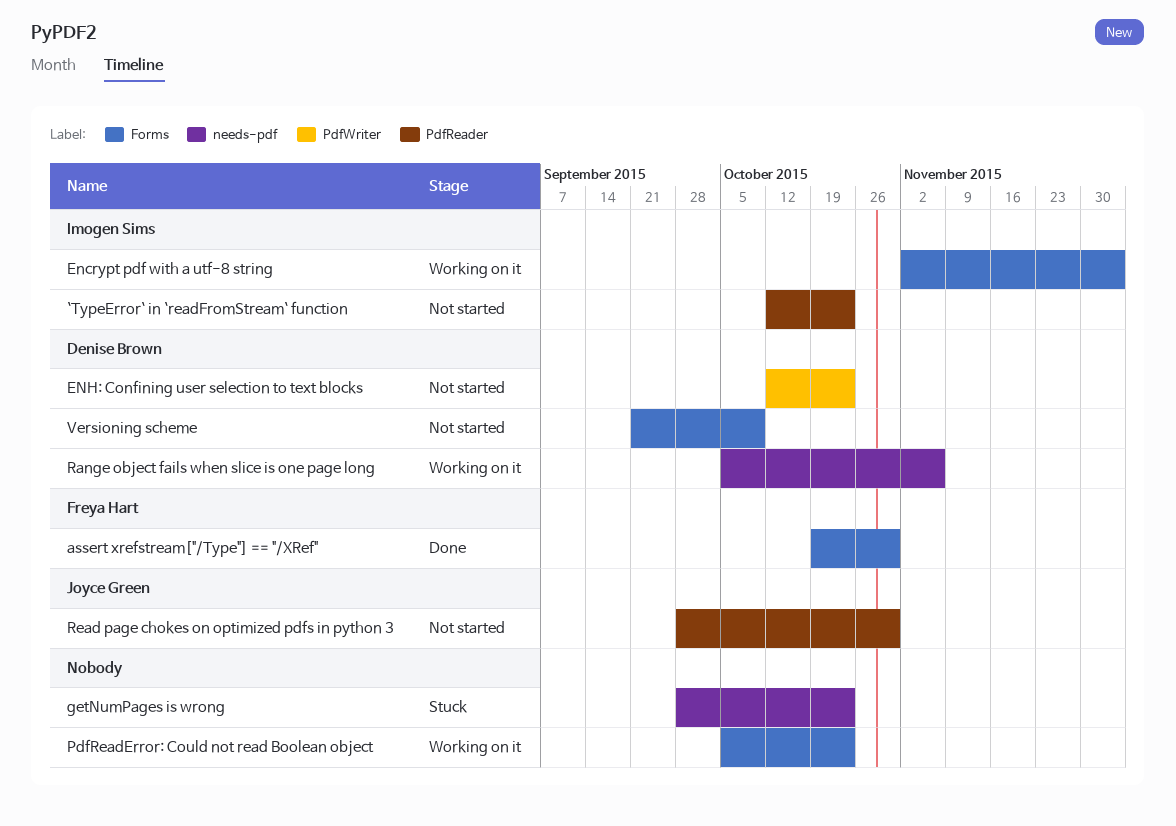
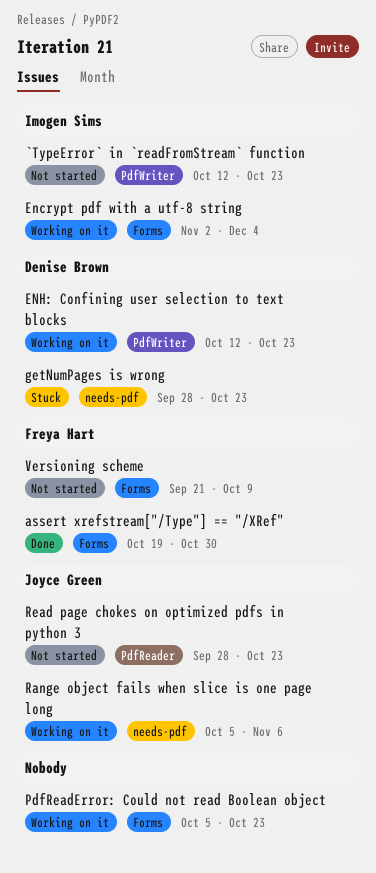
`TypeError` in `readFromStream` function, label: PdfReader -> PdfWriter
ENH: Confining user selection to text blocks, status: Not started -> Working on it
getNumPages is wrong, owner: none -> Denise Brown
Range object fails when slice is one page long, owner: Denise Brown -> Joyce Green
Read page chokes on optimized pdfs in python 3, due: Oct 30 -> Oct 23
Versioning scheme, owner: Denise Brown -> Freya Hart

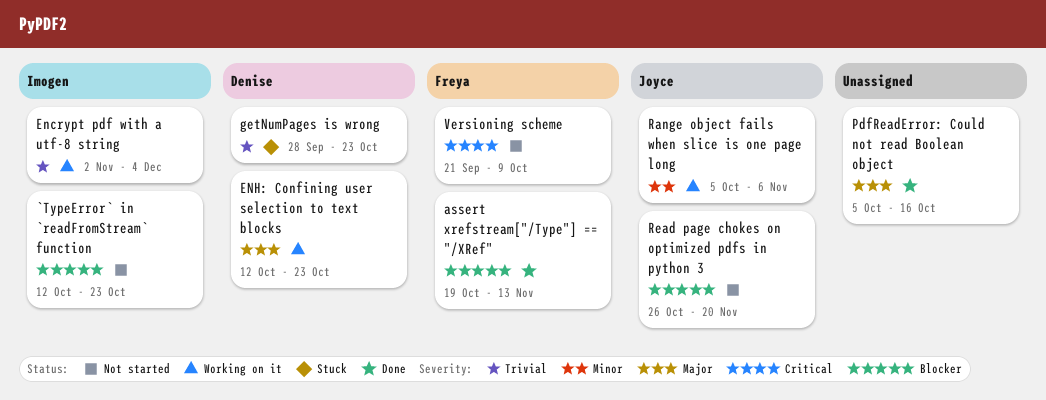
assert xrefstream["/Type"] == "/XRef", due: Oct 30 -> Nov 13
PdfReadError: Could not read Boolean object, status: Working on it -> Done
PdfReadError: Could not read Boolean object, due: Oct 23 -> Oct 16
Read page chokes on optimized pdfs in python 3, start: Sep 28 -> Oct 26
Read page chokes on optimized pdfs in python 3, due: Oct 23 -> Nov 20

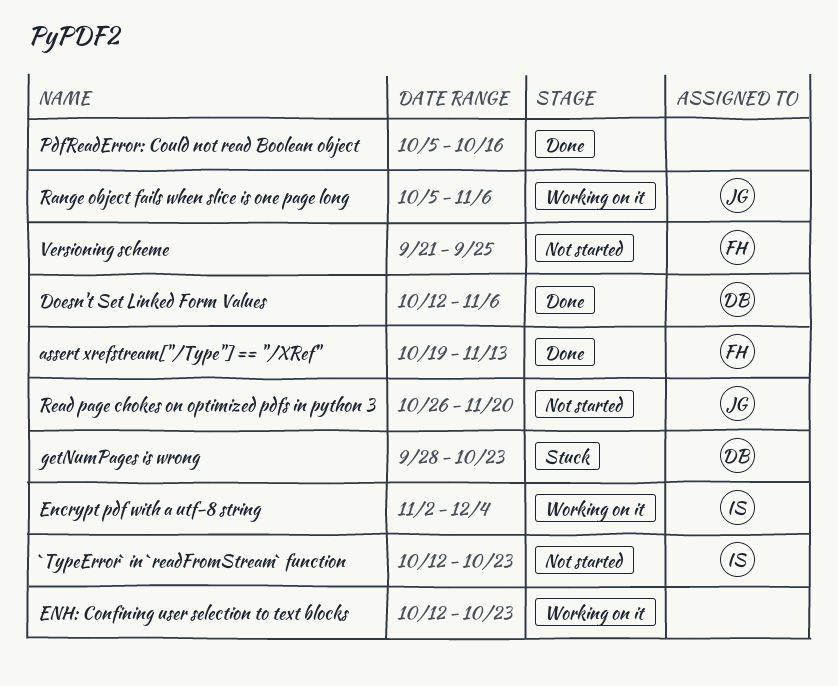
Doesn't Set Linked Form Values: none -> present
ENH: Confining user selection to text blocks, owner: Denise -> none
Versioning scheme, due: Oct 9 -> Sep 25

